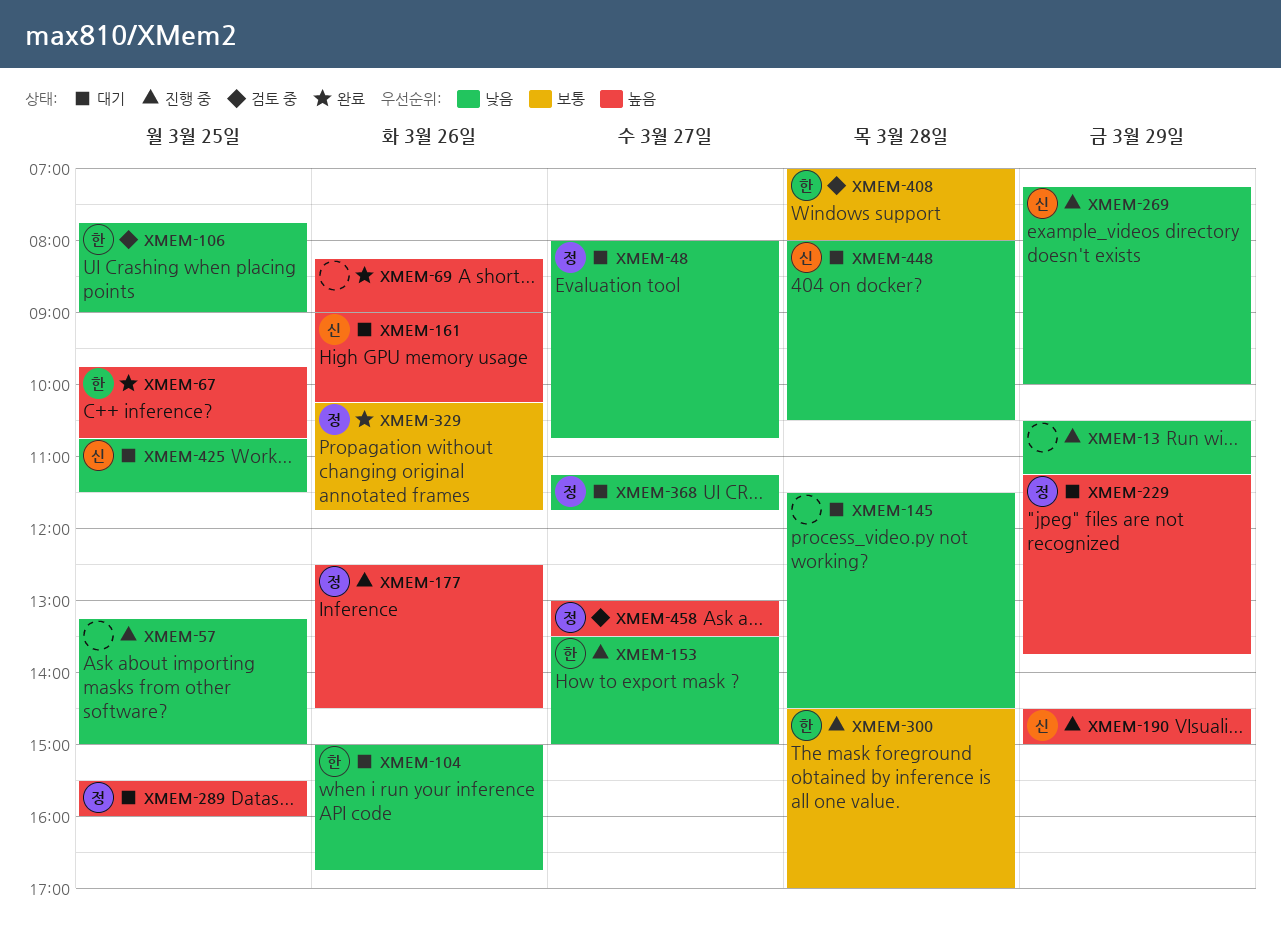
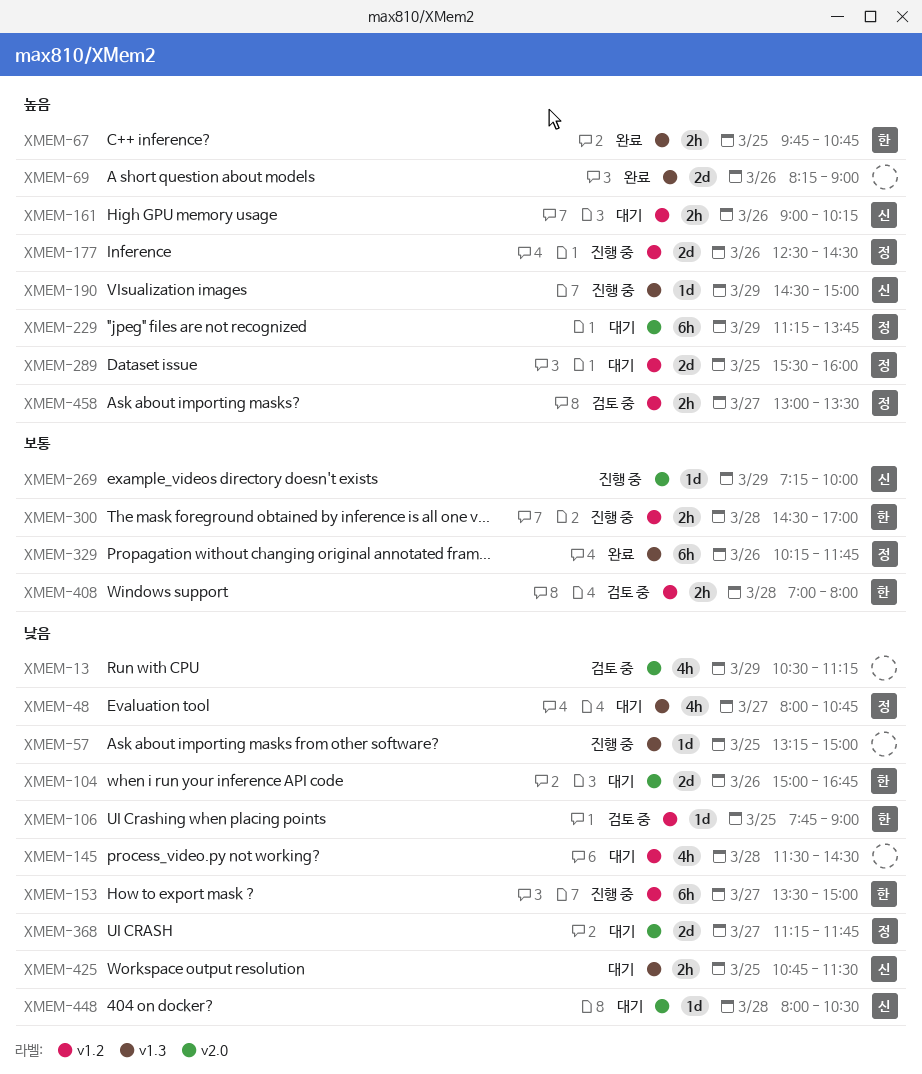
XMEM-13, status: 진행 중 -> 검토 중
XMEM-269, priority: 낮음 -> 보통

